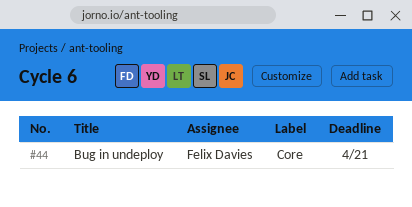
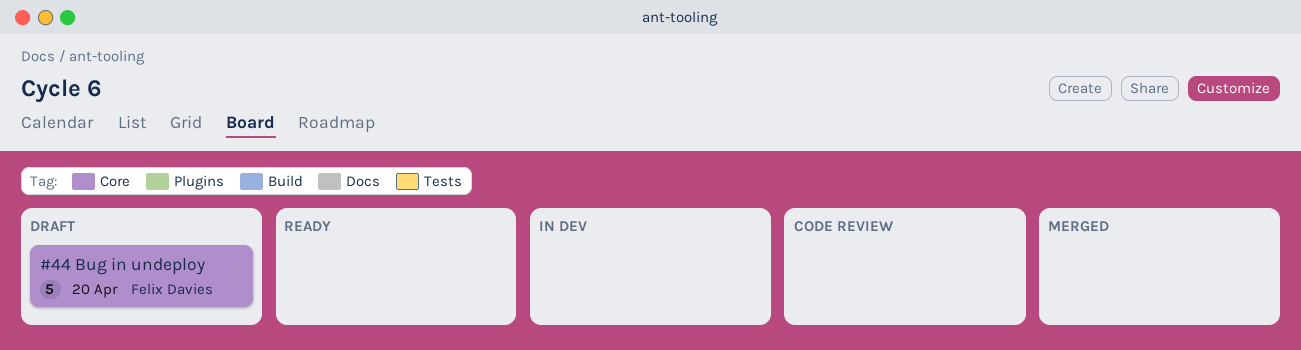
#44, due: Apr 21 -> Apr 20

